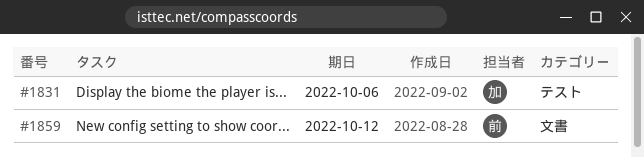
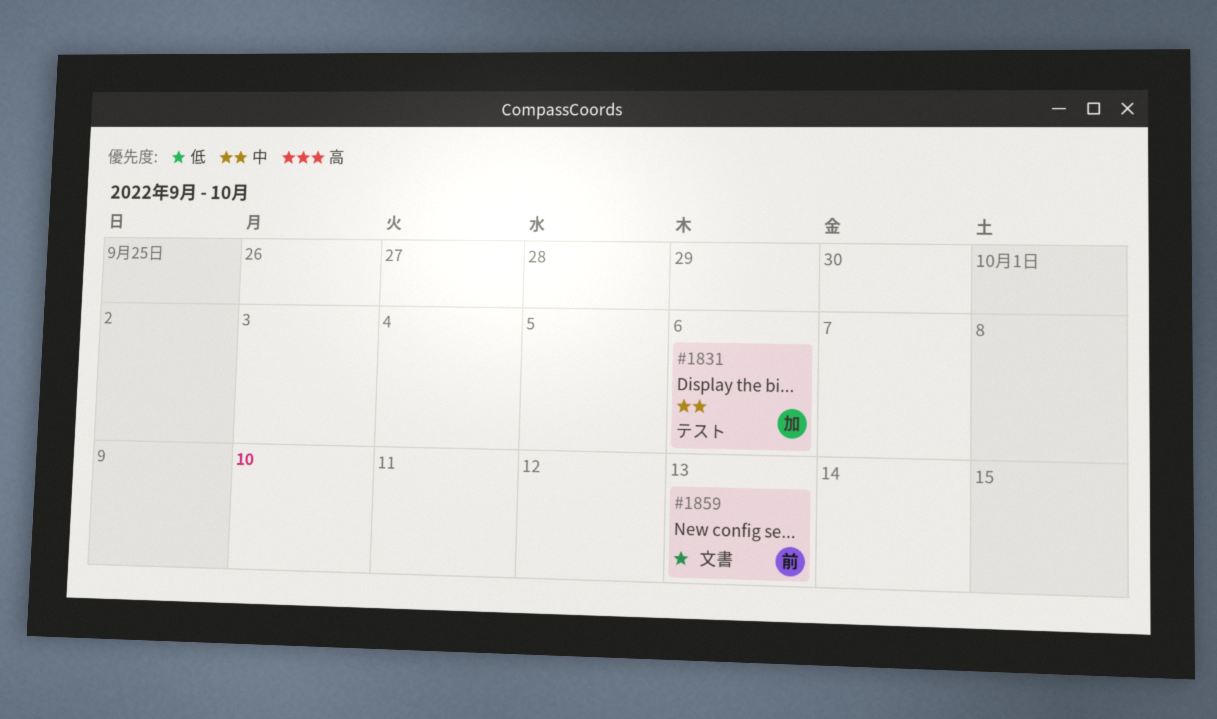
#1859, due: Oct 12 -> Oct 13

